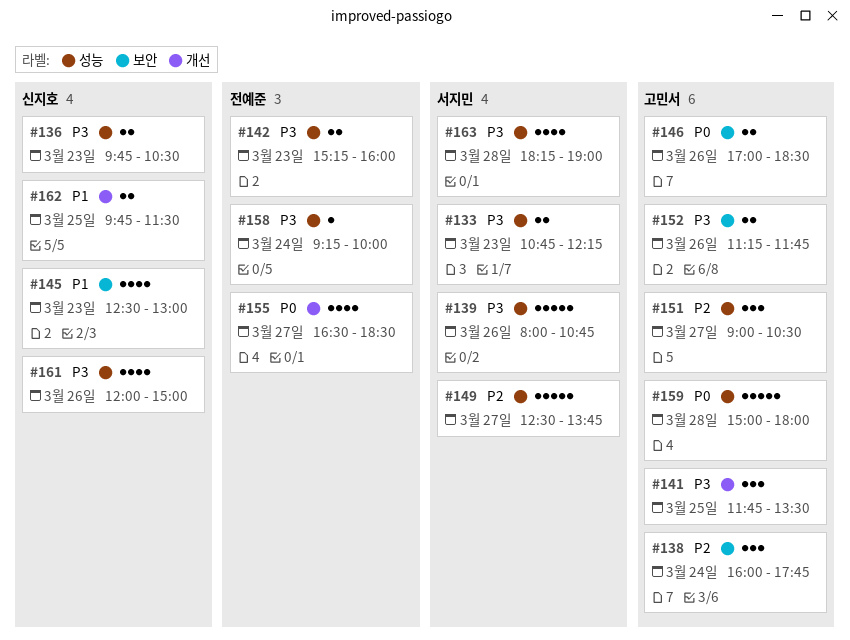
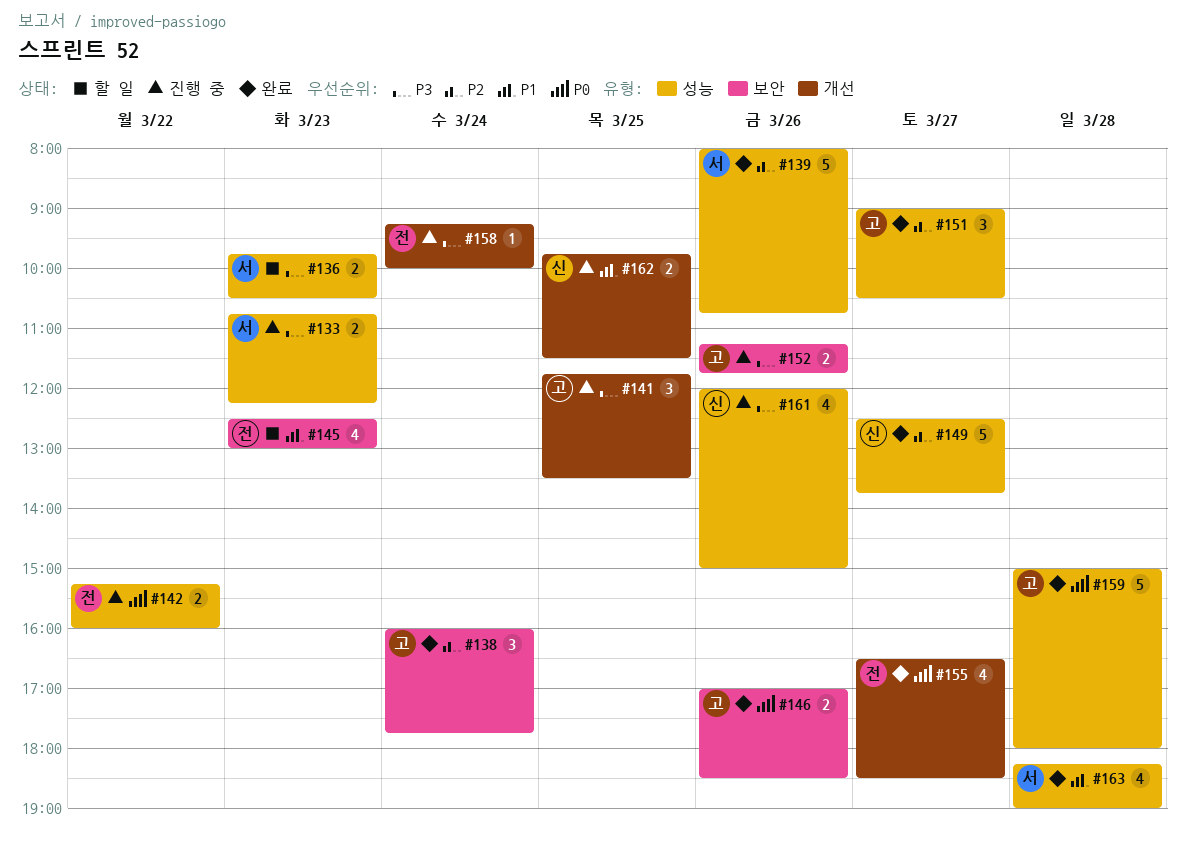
#136, owner: 신지호 -> 서지민
#139, priority: P3 -> P2
#142, priority: P3 -> P0
#142, day: Mar 23 -> Mar 22
#145, owner: 신지호 -> 전예준
#149, owner: 서지민 -> 신지호
#158, label: 성능 -> 개선
#163, priority: P3 -> P1

